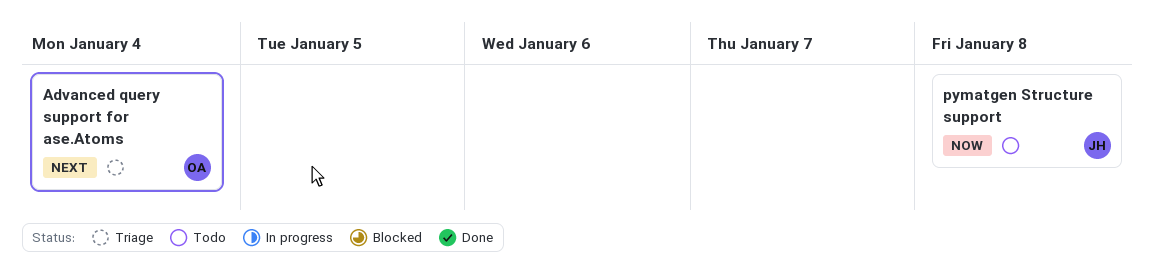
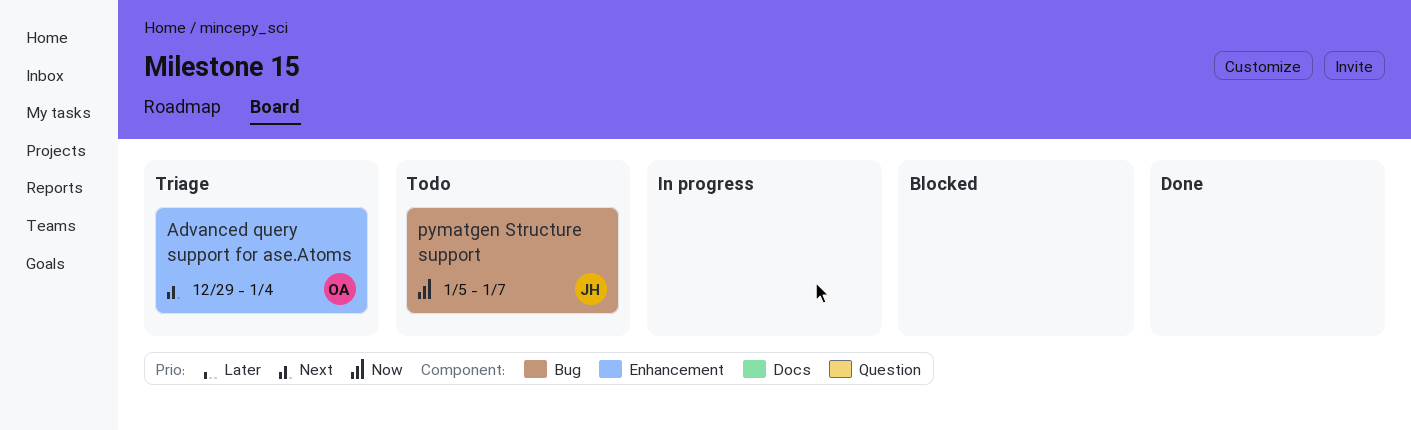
pymatgen Structure support, due: Jan 8 -> Jan 7

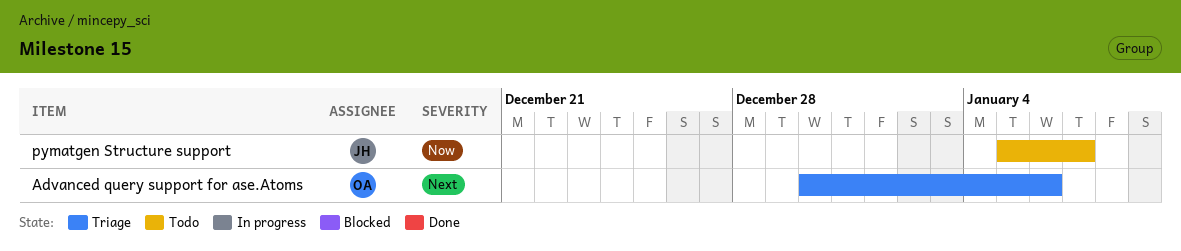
Advanced query support for ase.Atoms, start: Dec 29 -> Dec 30
Advanced query support for ase.Atoms, due: Jan 4 -> Jan 6

